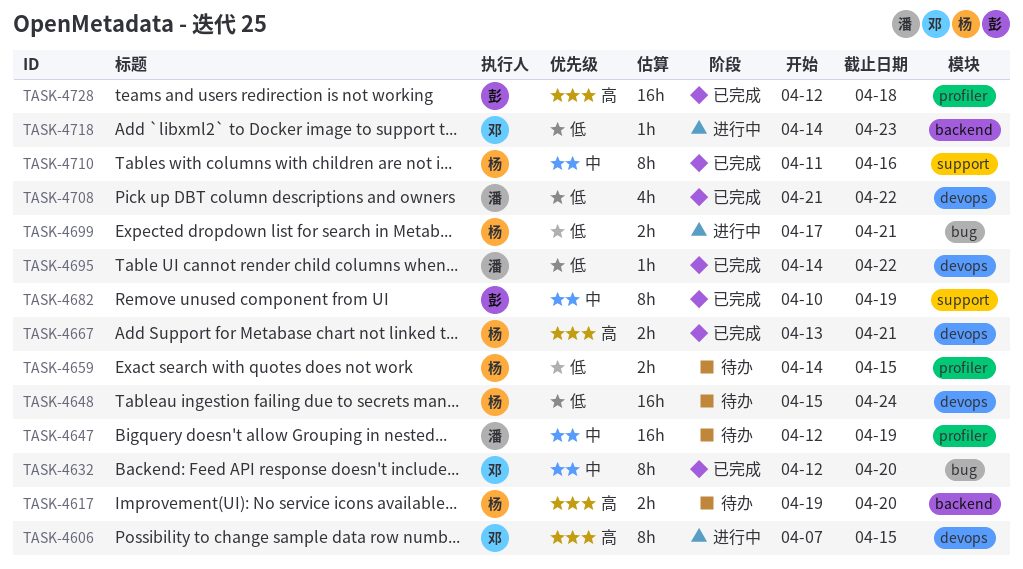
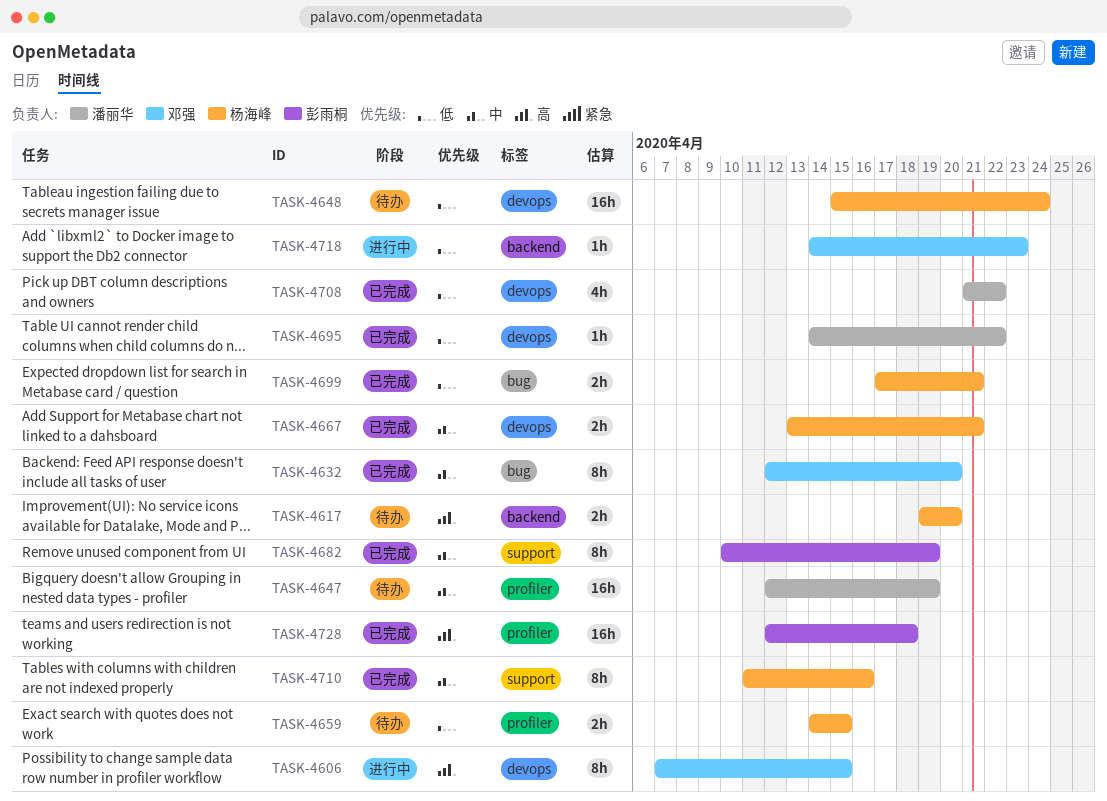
TASK-4667, priority: 高 -> 中
TASK-4699, status: 进行中 -> 已完成

